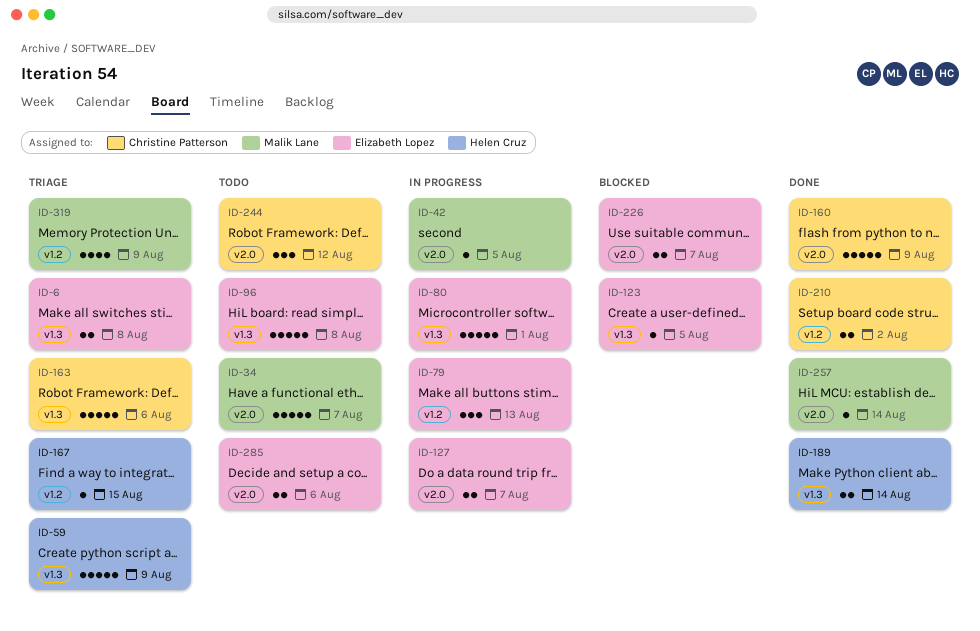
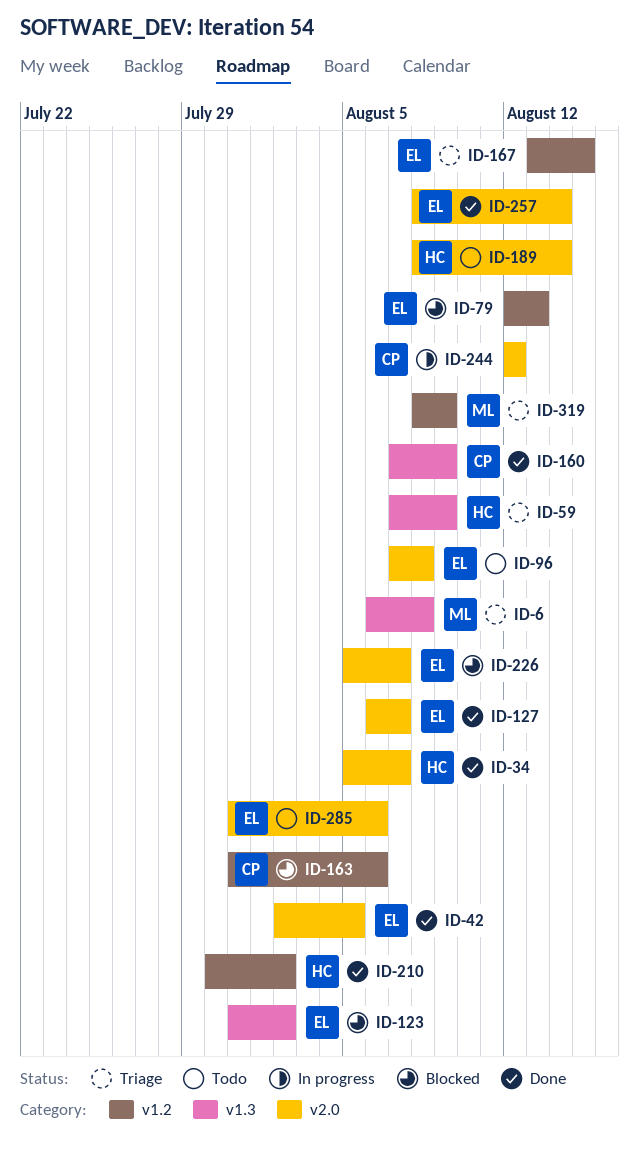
ID-6, owner: Elizabeth Lopez -> Malik Lane
ID-34, status: Todo -> Done
ID-34, owner: Malik Lane -> Helen Cruz
ID-42, status: In progress -> Done
ID-42, owner: Malik Lane -> Elizabeth Lopez
ID-79, status: In progress -> Blocked
ID-80: present -> none
ID-96, label: v1.3 -> v2.0
ID-123, due: Aug 5 -> Aug 2
ID-127, status: In progress -> Done
ID-160, label: v2.0 -> v1.3
ID-163, status: Triage -> Blocked
ID-163, label: v1.3 -> v1.2
ID-167, owner: Helen Cruz -> Elizabeth Lopez
ID-189, status: Done -> Todo
ID-189, label: v1.3 -> v2.0
ID-210, owner: Christine Patterson -> Helen Cruz
ID-244, status: Todo -> In progress
ID-257, owner: Malik Lane -> Elizabeth Lopez

